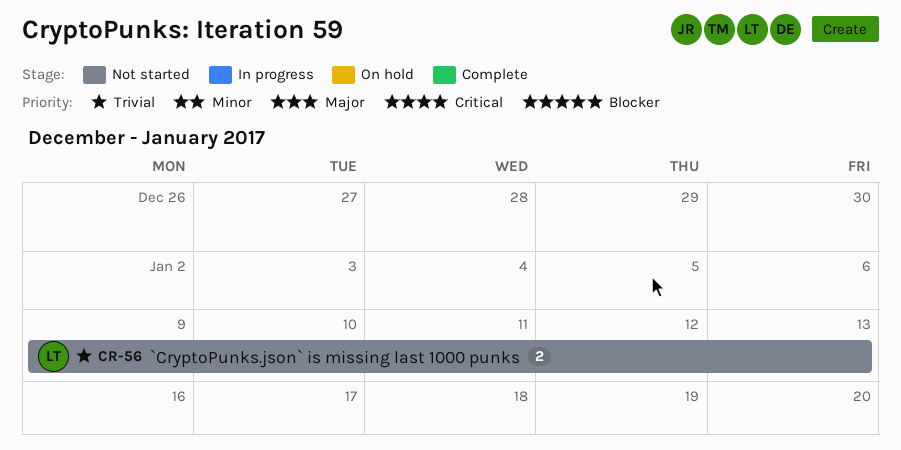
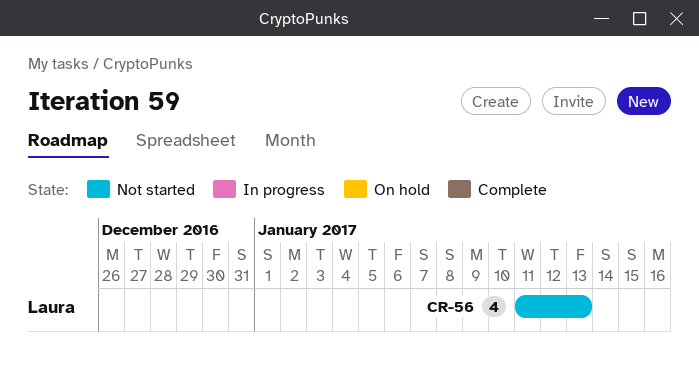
CR-56, estimate: 2 -> 4
CR-56, start: Jan 9 -> Jan 11

